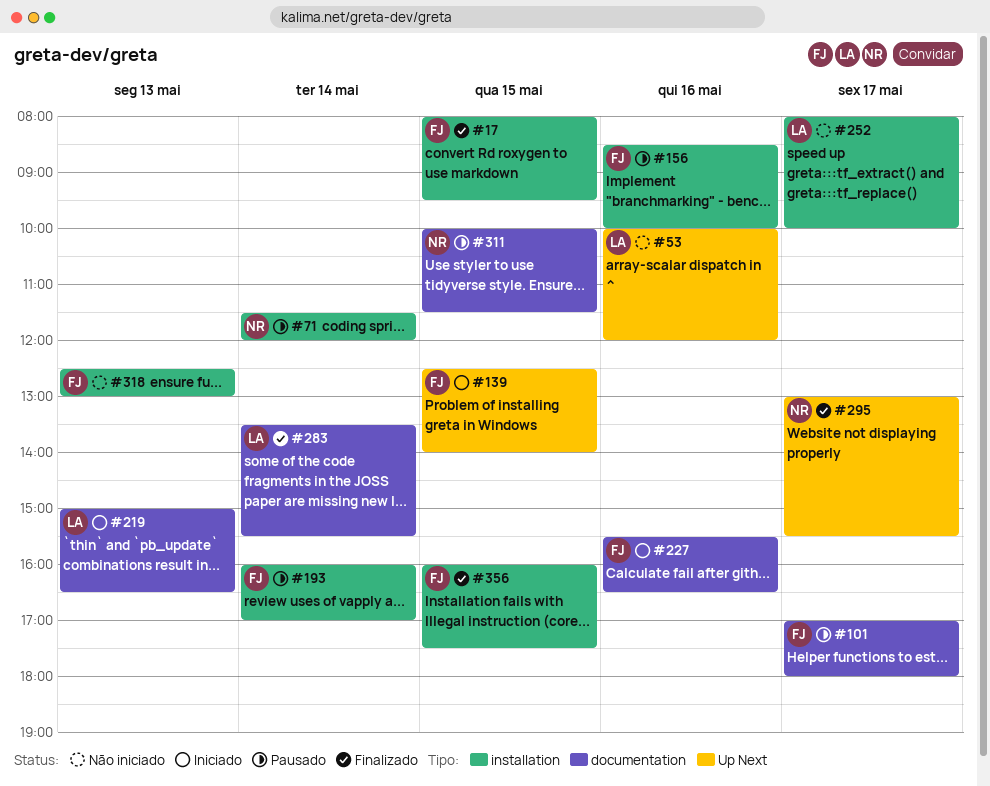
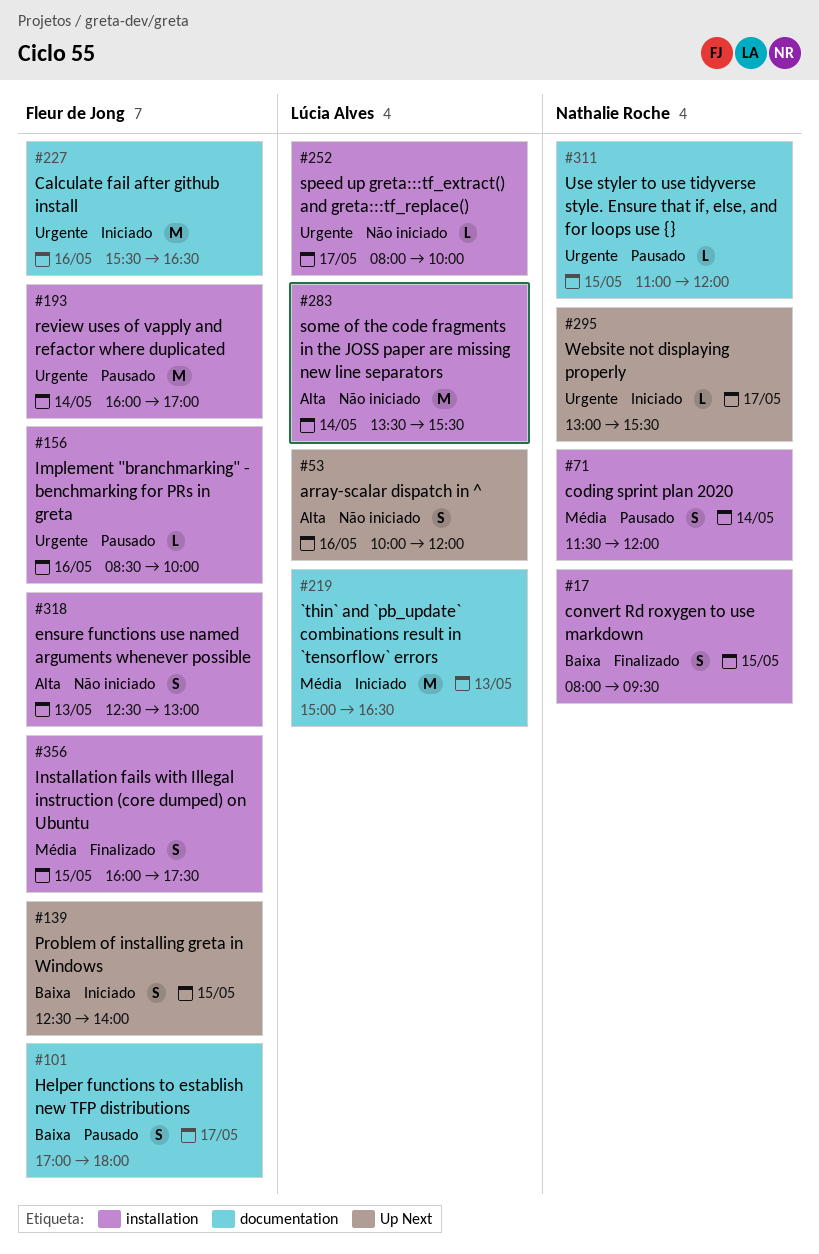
#17, owner: Fleur de Jong -> Nathalie Roche
#283, status: Finalizado -> Não iniciado
#283, label: documentation -> installation
#295, status: Finalizado -> Iniciado
#311, begins: 10:00 -> 11:00
#311, ends: 11:30 -> 12:00

